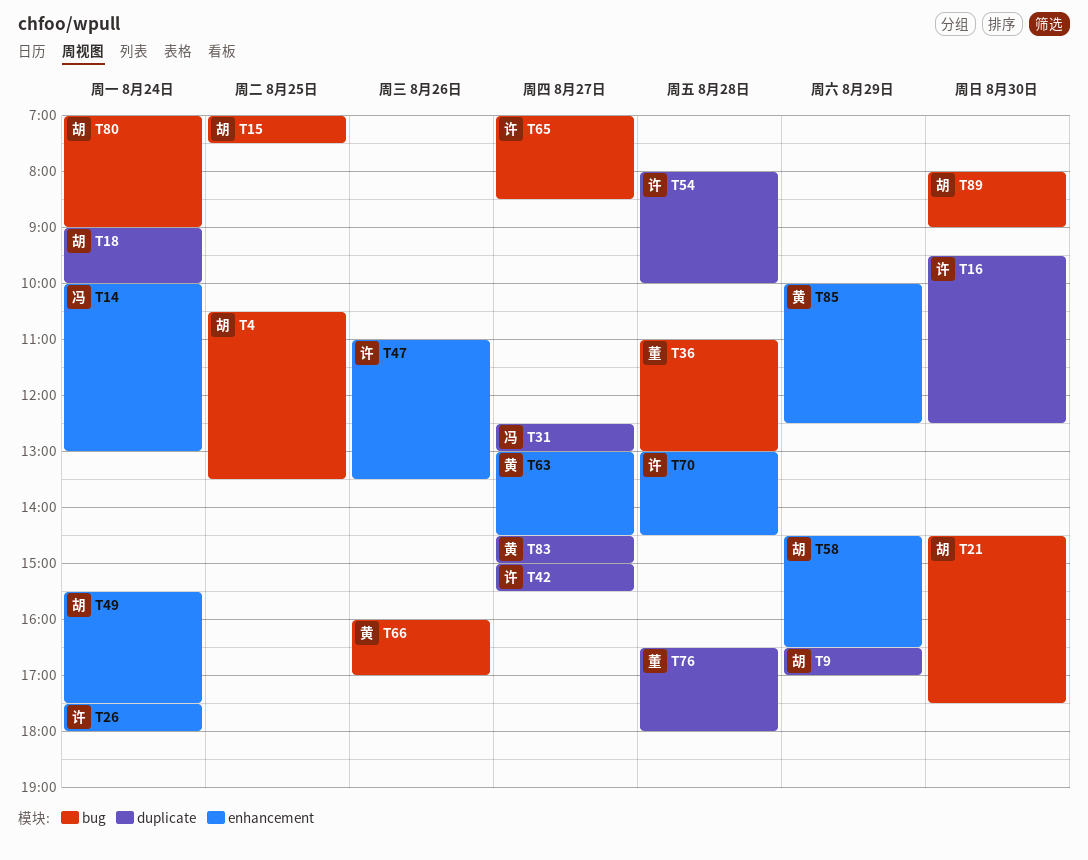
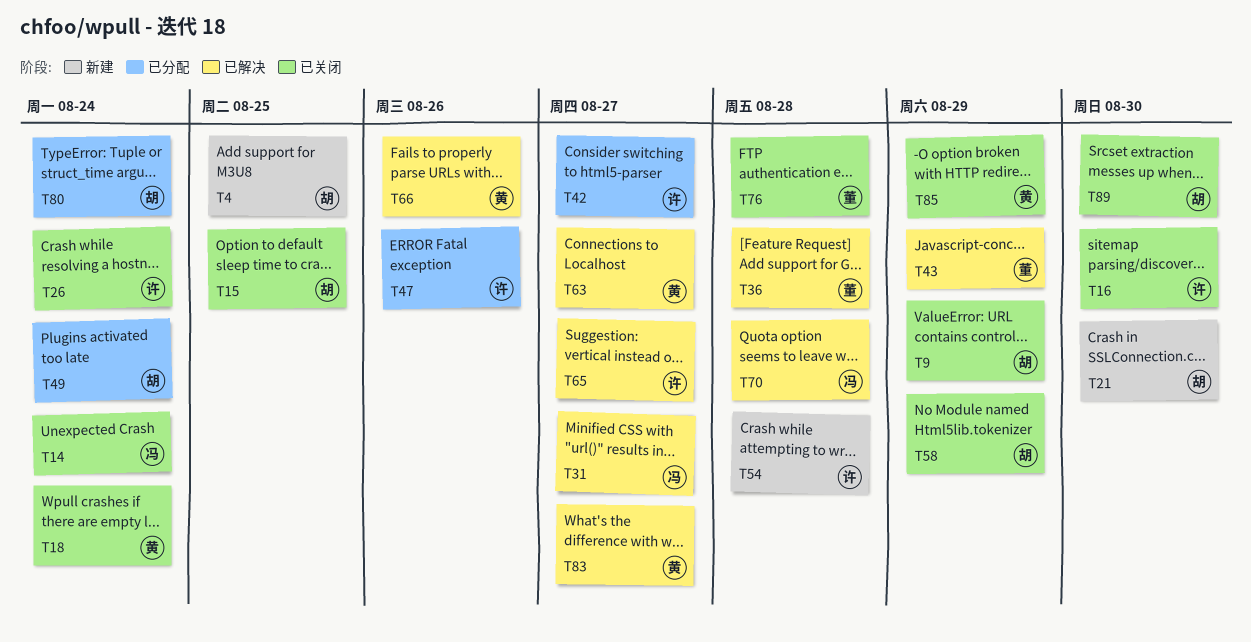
T18, owner: 胡 -> 黄
T43: none -> present
T70, owner: 许 -> 冯

